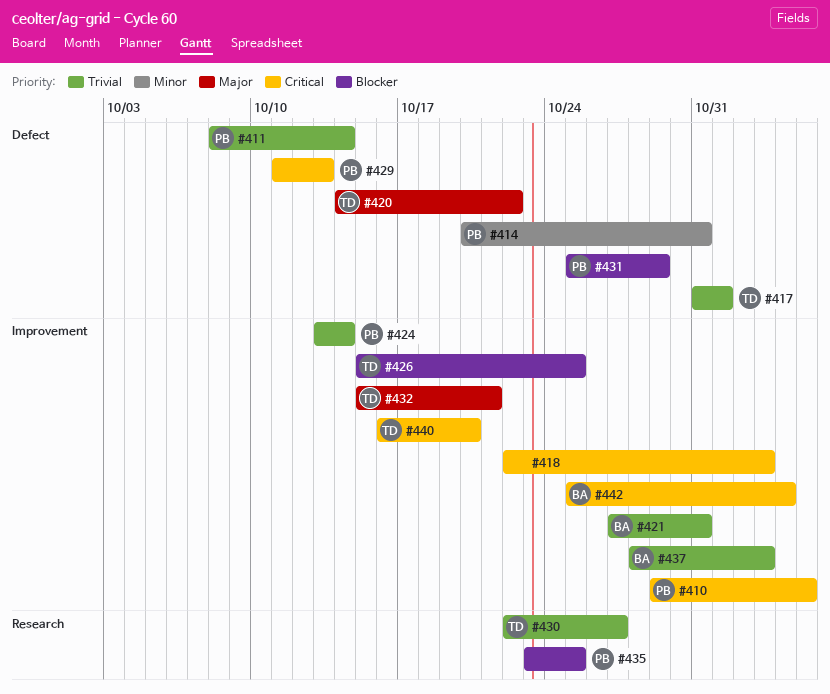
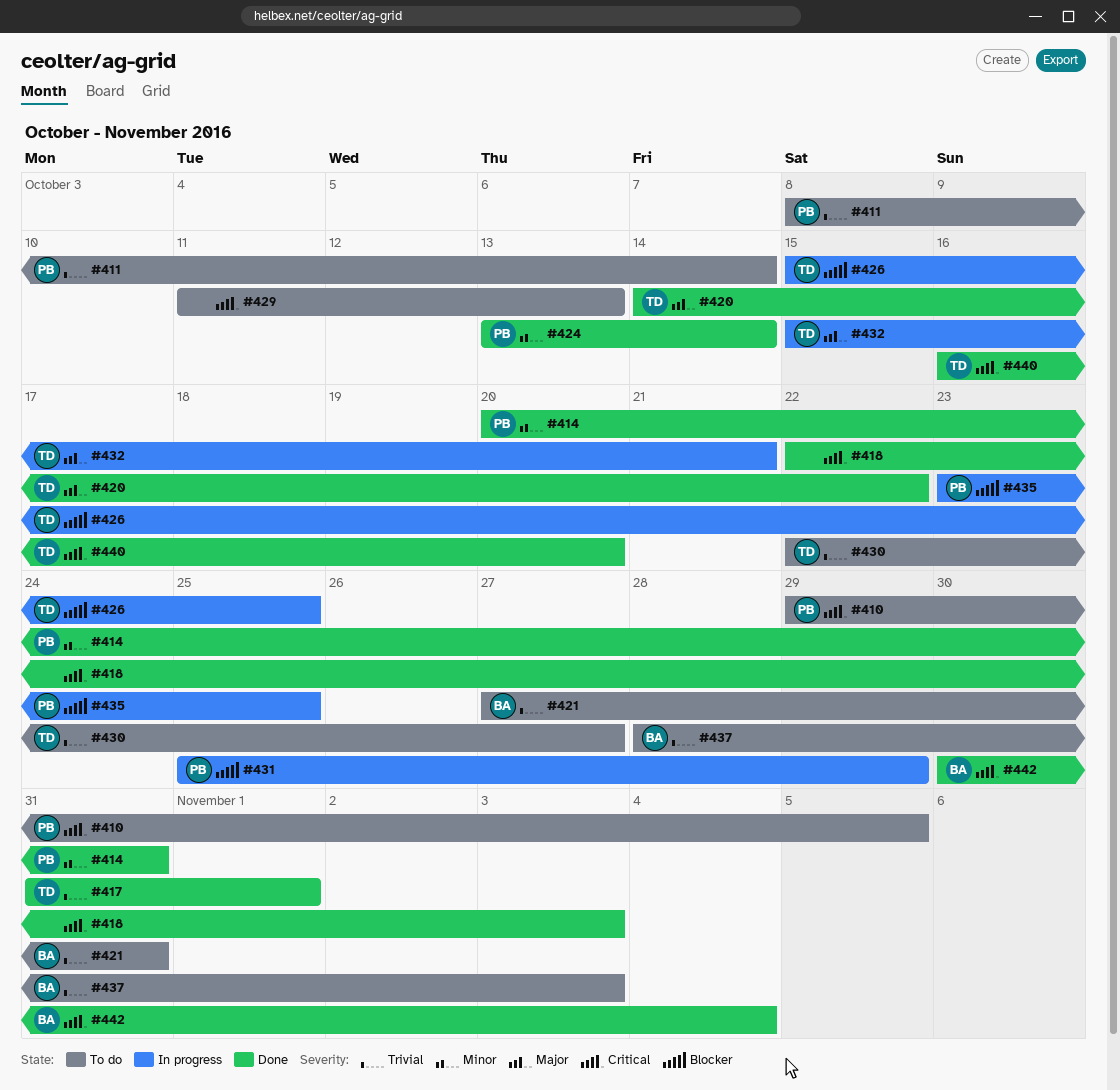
#424, priority: Trivial -> Minor
#429, owner: PB -> none
#442, start: Oct 25 -> Oct 30

